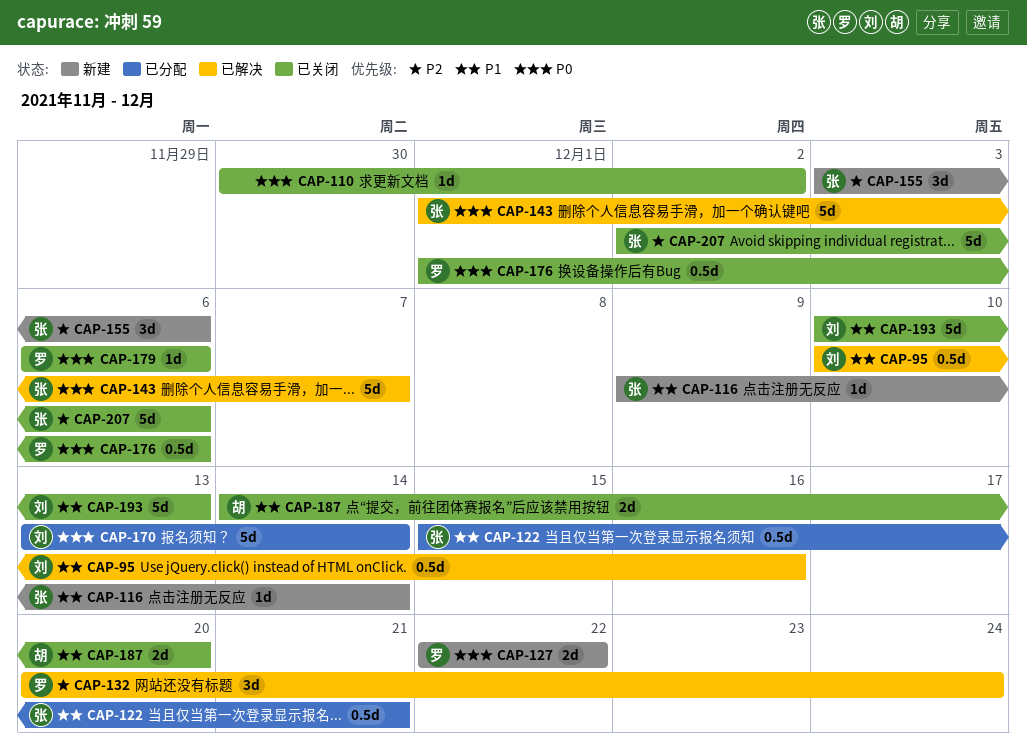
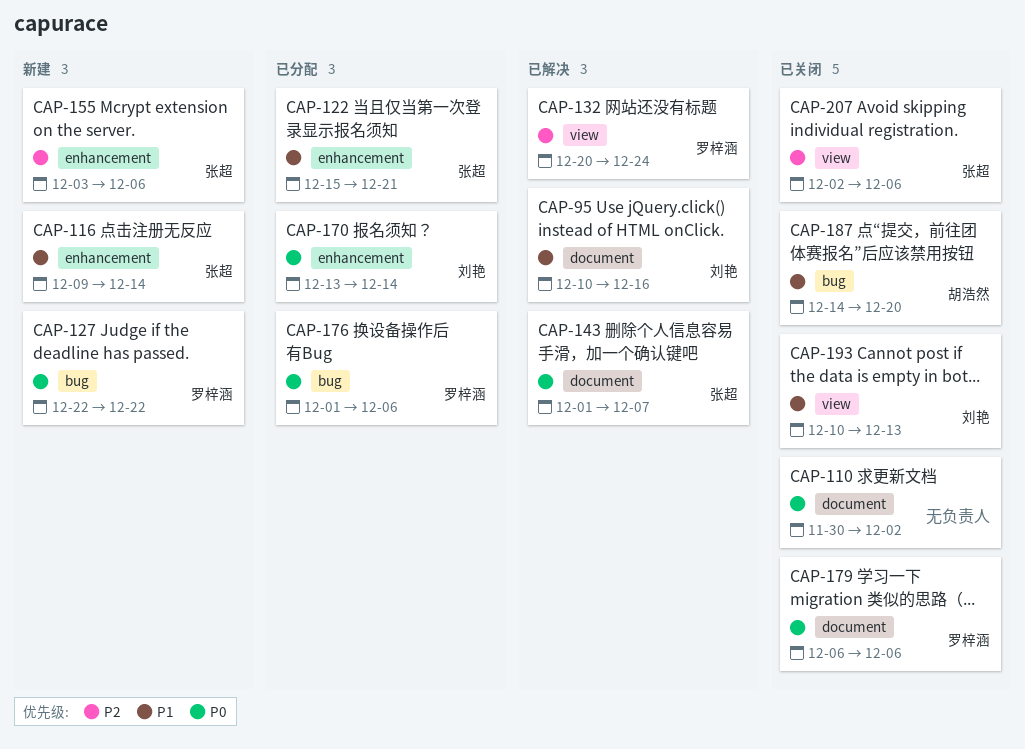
CAP-176, status: 已关闭 -> 已分配

